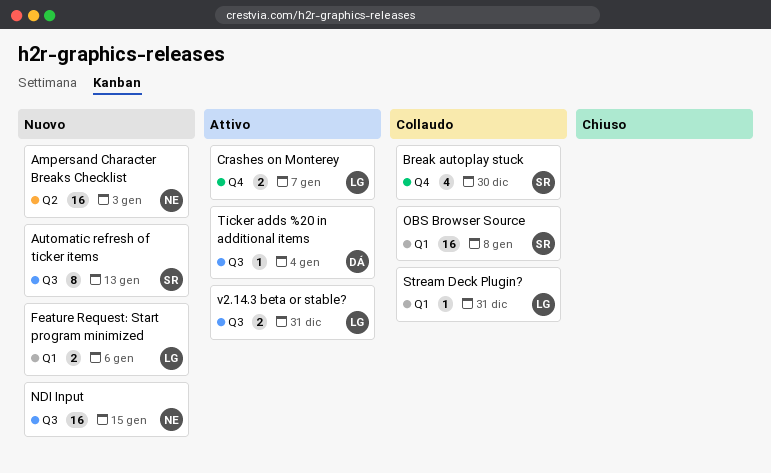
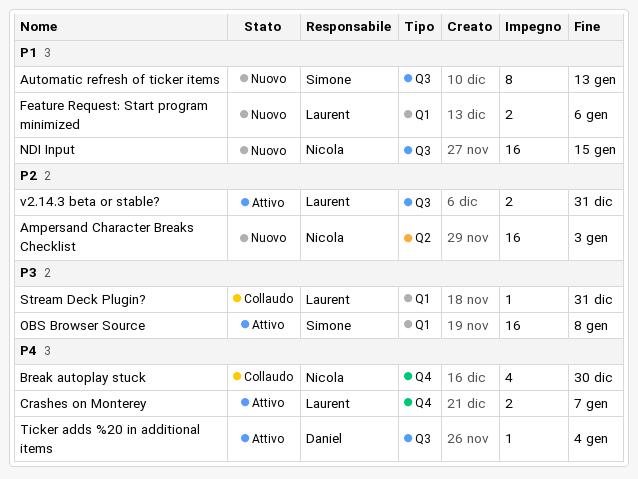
Break autoplay stuck, owner: Simone -> Nicola
OBS Browser Source, status: Collaudo -> Attivo

